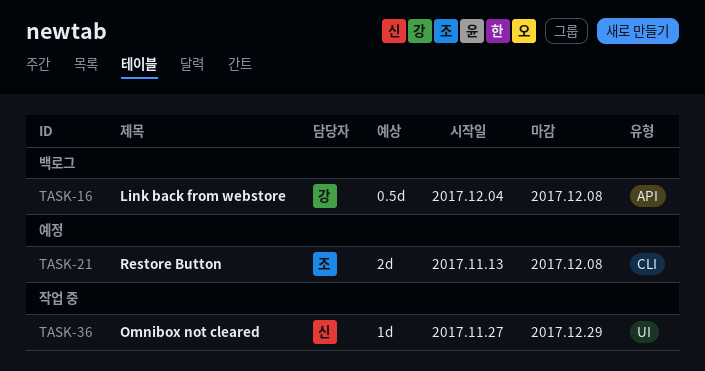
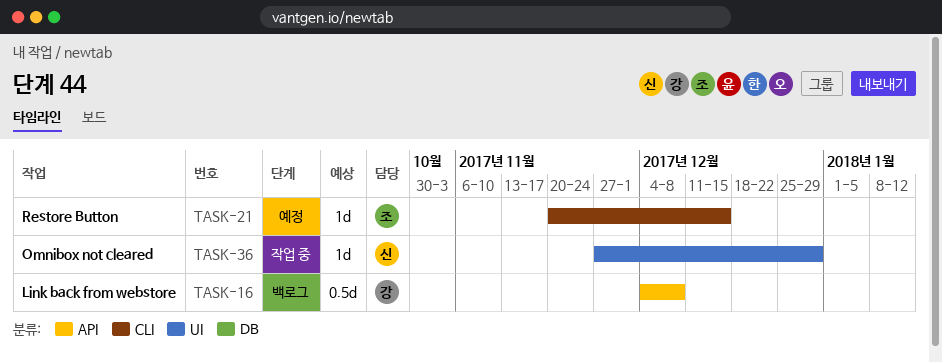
TASK-21, estimate: 2d -> 1d
TASK-21, start: Nov 13 -> Nov 20
TASK-21, due: Dec 8 -> Dec 15

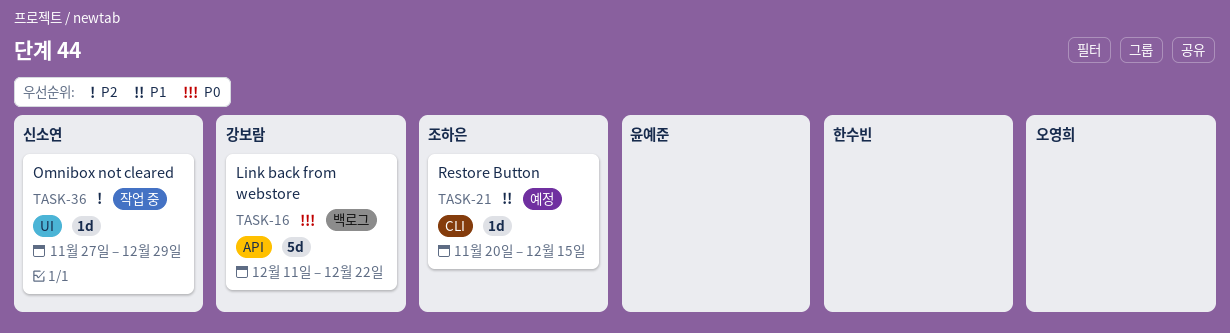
TASK-16, estimate: 0.5d -> 5d
TASK-16, start: Dec 4 -> Dec 11
TASK-16, due: Dec 8 -> Dec 22

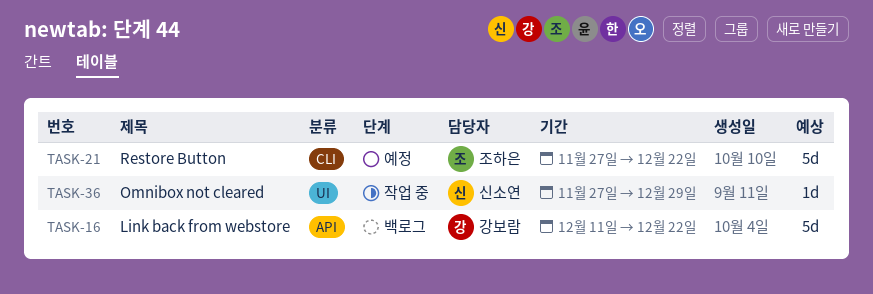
TASK-21, estimate: 1d -> 5d
TASK-21, start: Nov 20 -> Nov 27
TASK-21, due: Dec 15 -> Dec 22

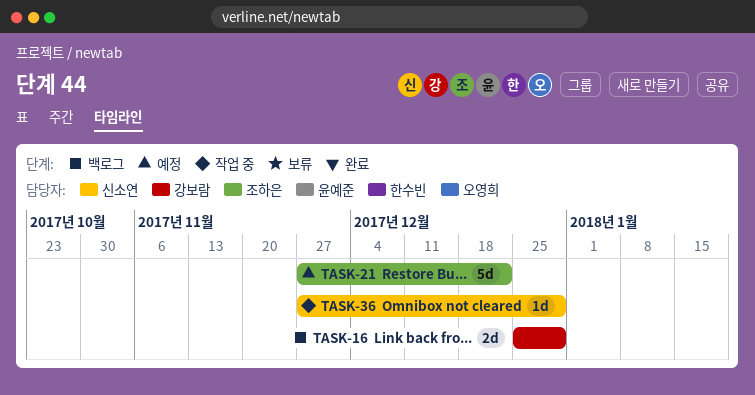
TASK-16, estimate: 5d -> 2d
TASK-16, start: Dec 11 -> Dec 25
TASK-16, due: Dec 22 -> Dec 29

